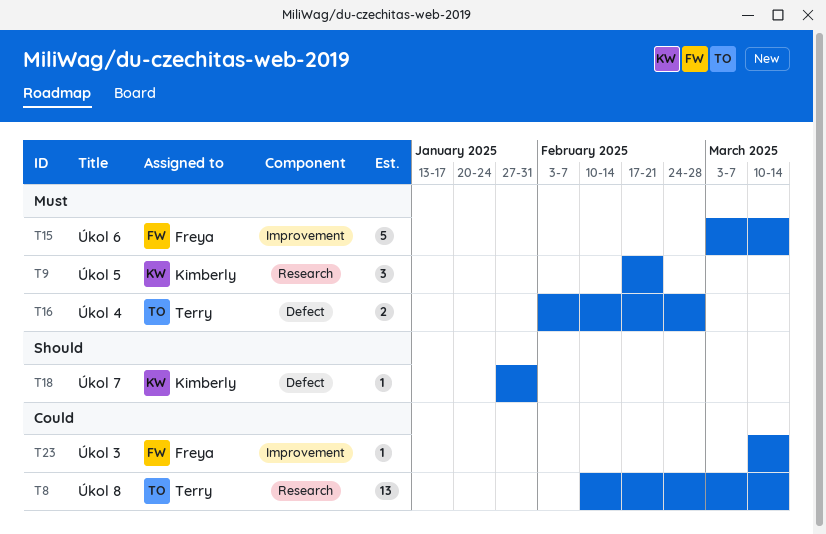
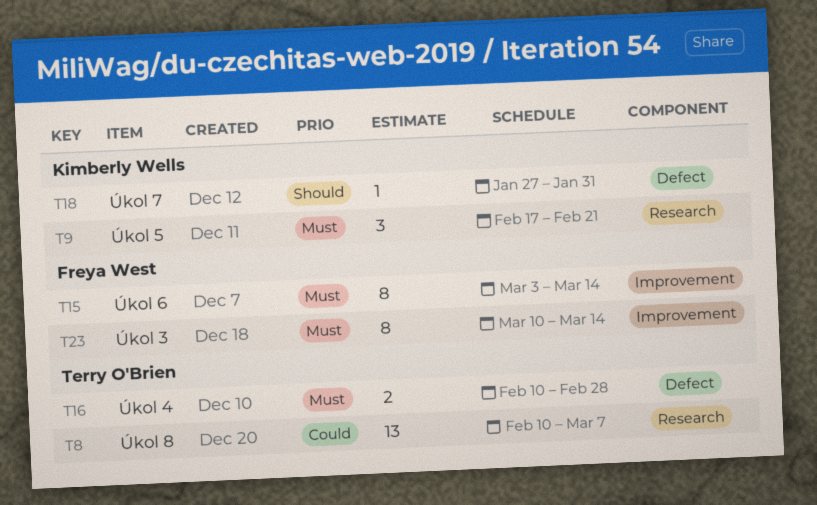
T8, due: Mar 14 -> Mar 7
T15, estimate: 5 -> 8
T16, start: Feb 3 -> Feb 10
T23, priority: Could -> Must
T23, estimate: 1 -> 8

